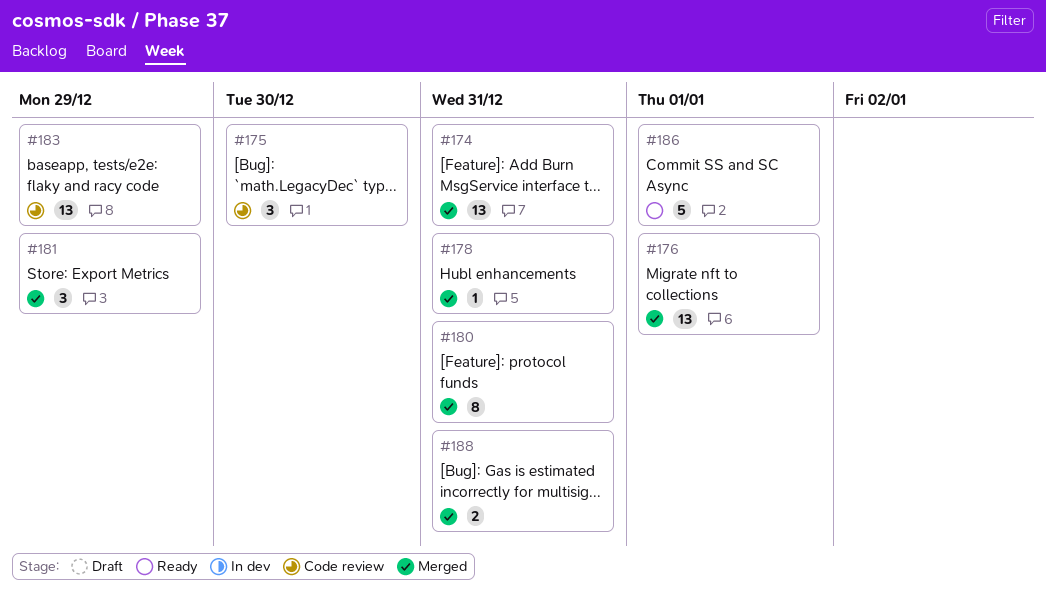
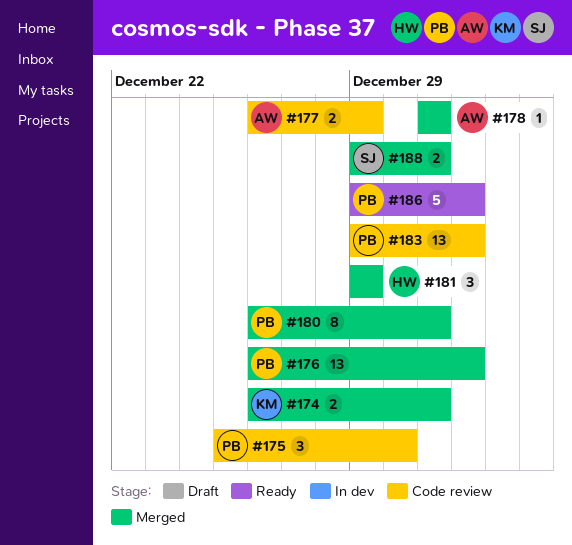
#174, estimate: 13 -> 2
#177: none -> present
#183, due: Dec 29 -> Jan 1

